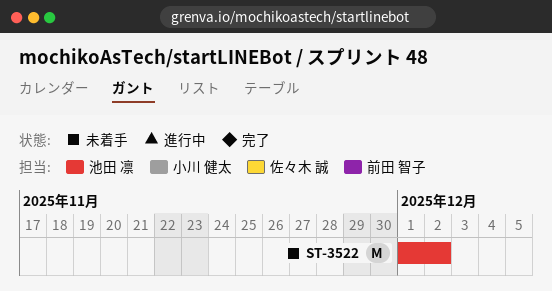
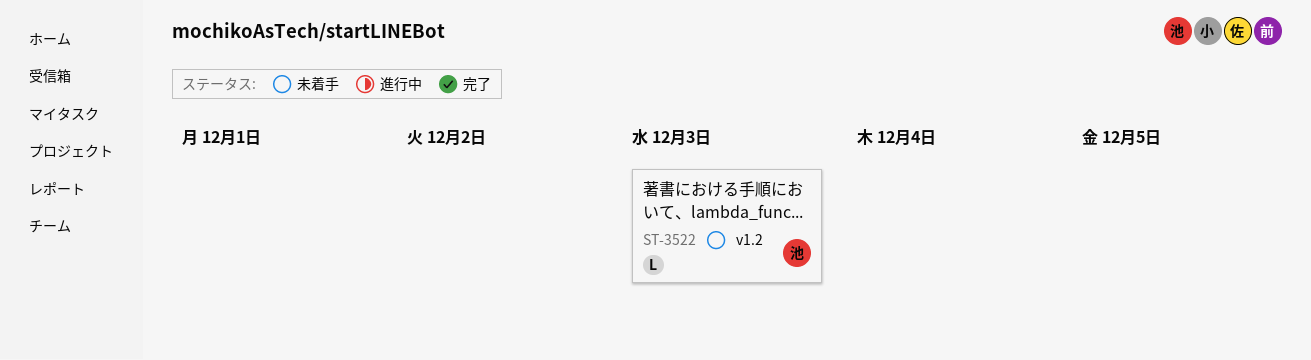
ST-3522, estimate: M -> L
ST-3522, due: Dec 2 -> Dec 3

